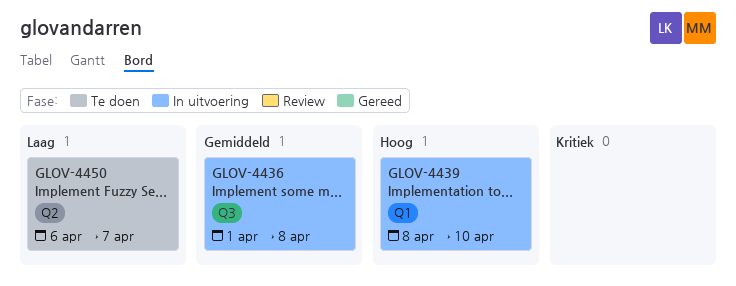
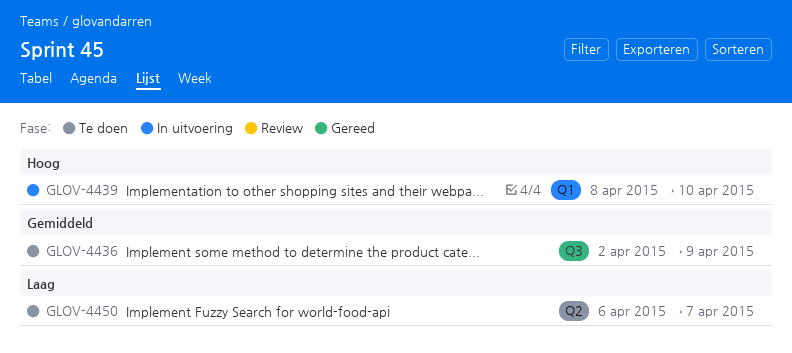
GLOV-4436, status: In uitvoering -> Te doen
GLOV-4436, start: Apr 1 -> Apr 2
GLOV-4436, due: Apr 8 -> Apr 9

